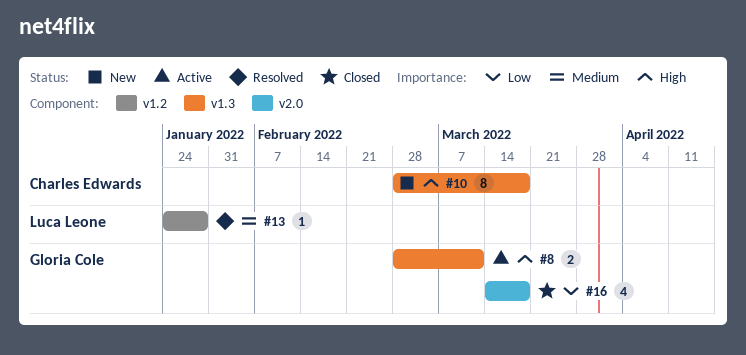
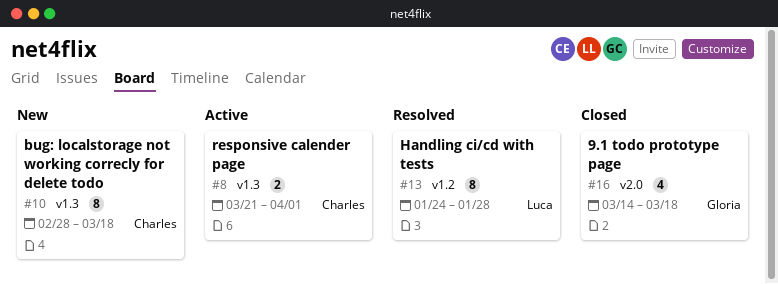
#8, owner: Gloria Cole -> Charles Edwards
#8, start: Feb 28 -> Mar 21
#8, due: Mar 11 -> Apr 1
#13, estimate: 1 -> 8

